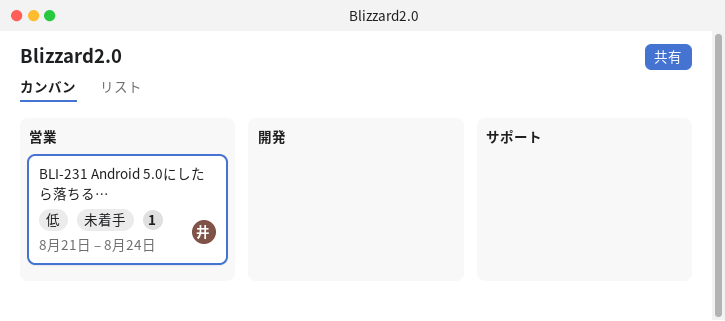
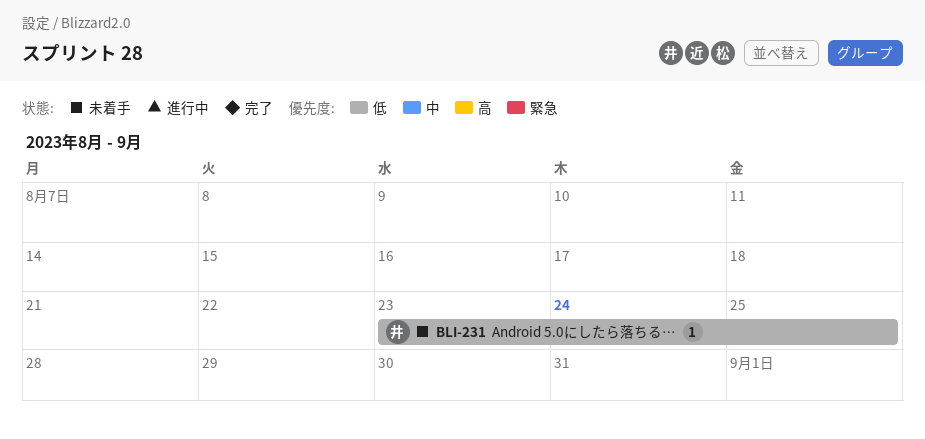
BLI-231, start: Aug 21 -> Aug 23
BLI-231, due: Aug 24 -> Aug 25

